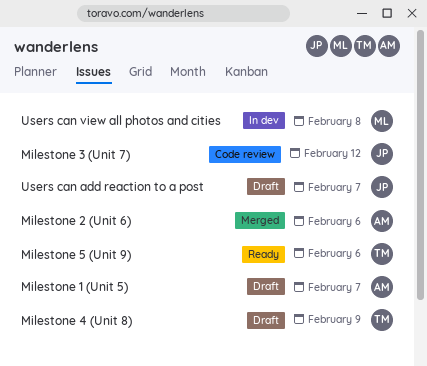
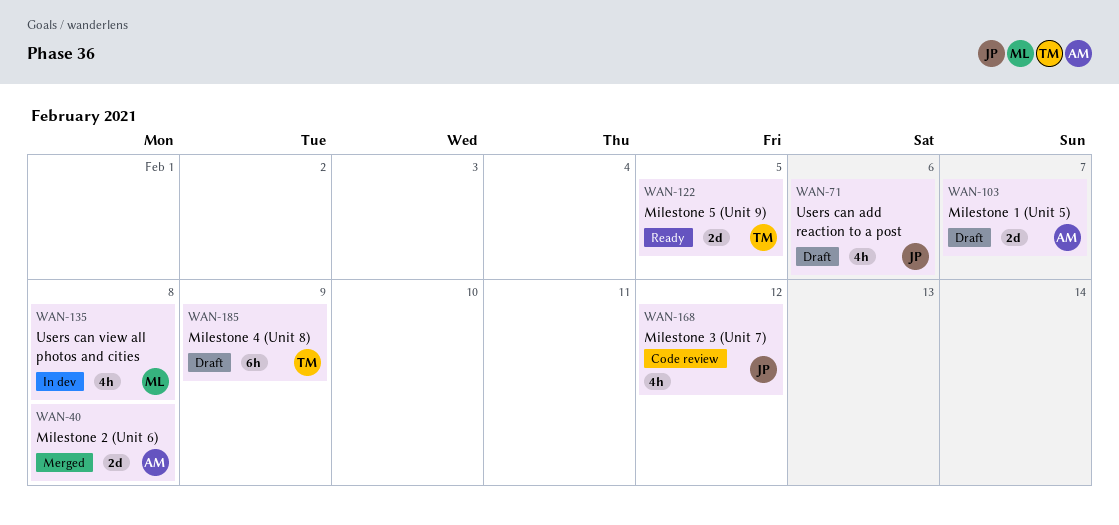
Milestone 2 (Unit 6), due: Feb 6 -> Feb 8
Milestone 5 (Unit 9), due: Feb 6 -> Feb 5
Users can add reaction to a post, due: Feb 7 -> Feb 6

